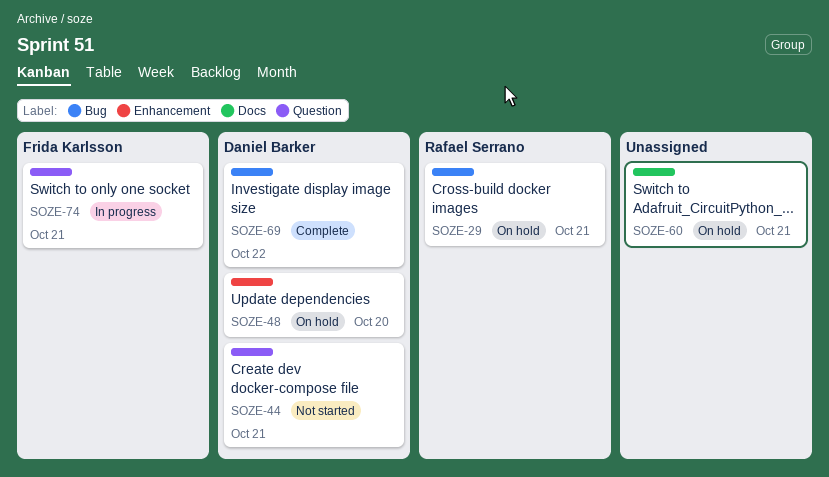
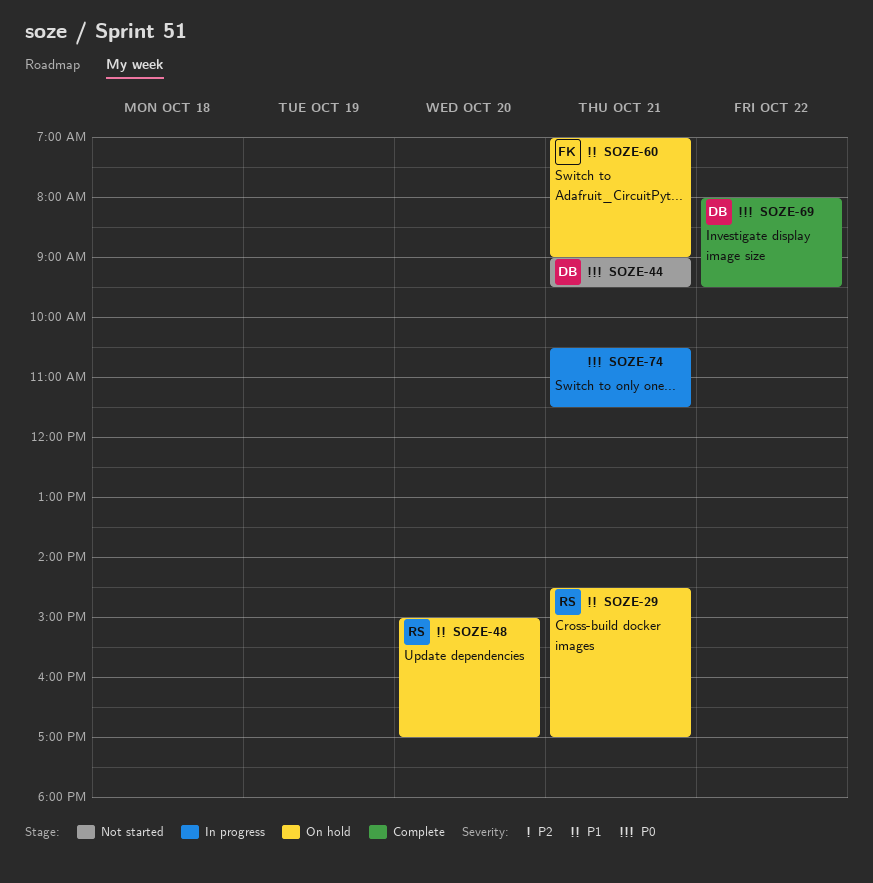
SOZE-48, owner: Daniel Barker -> Rafael Serrano
SOZE-60, owner: none -> Frida Karlsson
SOZE-74, owner: Frida Karlsson -> none

